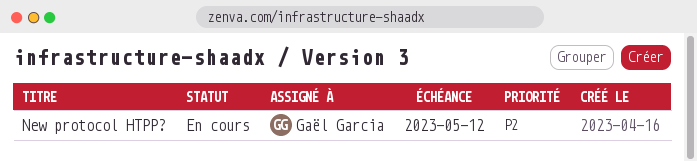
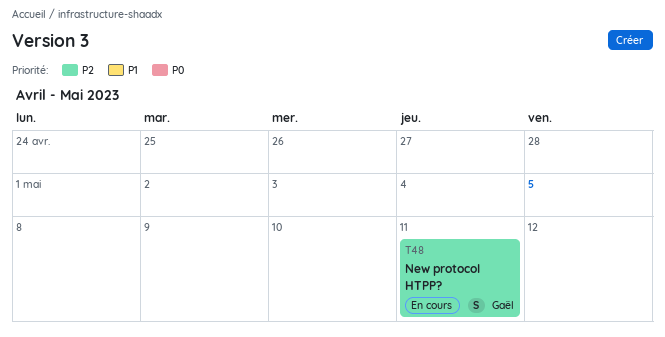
New protocol HTPP?, due: May 12 -> May 11

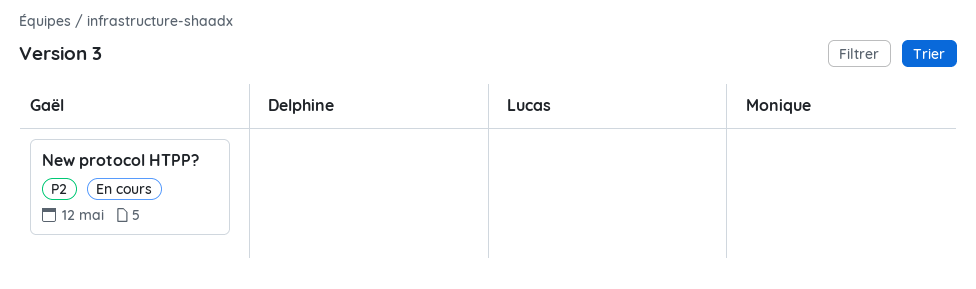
New protocol HTPP?, due: May 11 -> May 12

